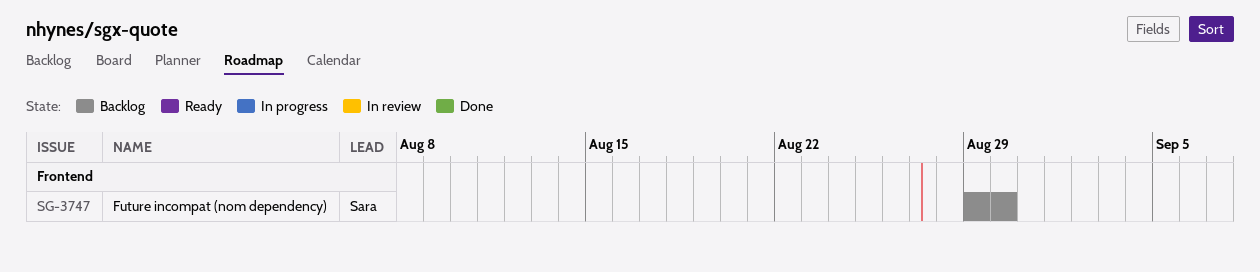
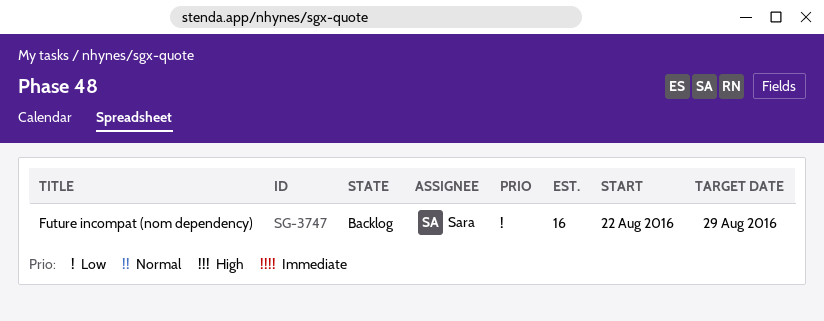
SG-3747, start: Aug 29 -> Aug 22
SG-3747, due: Aug 30 -> Aug 29

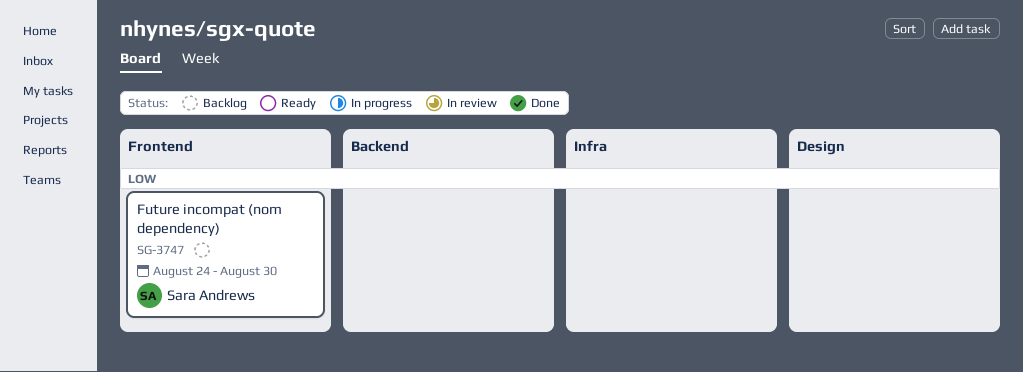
SG-3747, start: Aug 22 -> Aug 24
SG-3747, due: Aug 29 -> Aug 30

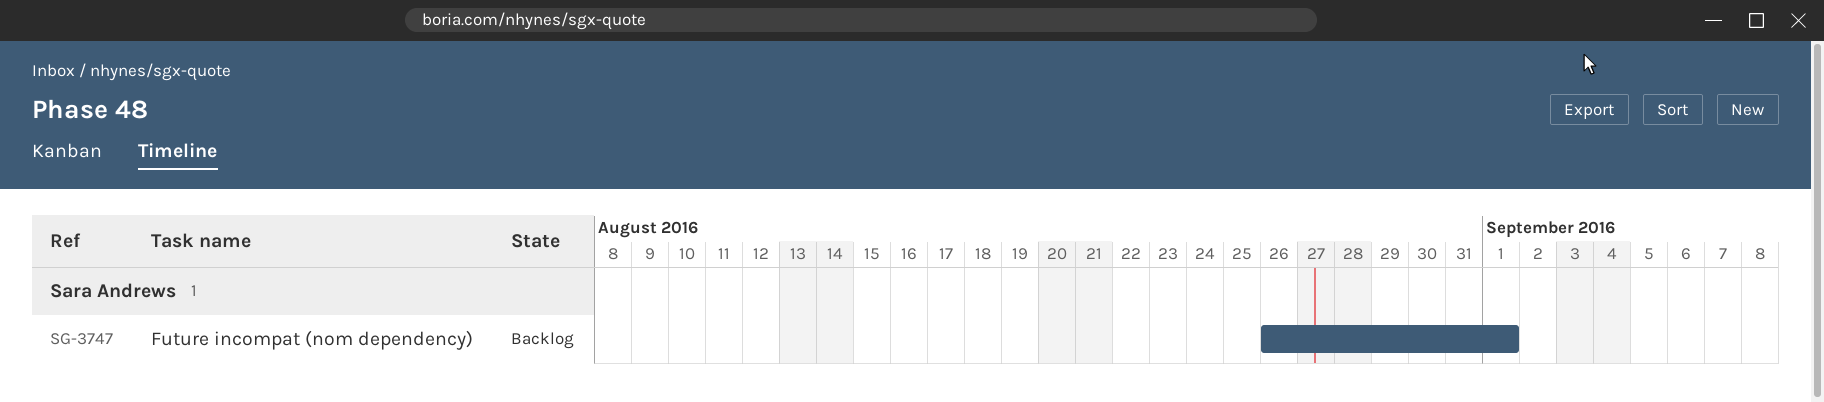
SG-3747, start: Aug 24 -> Aug 26
SG-3747, due: Aug 30 -> Sep 1

